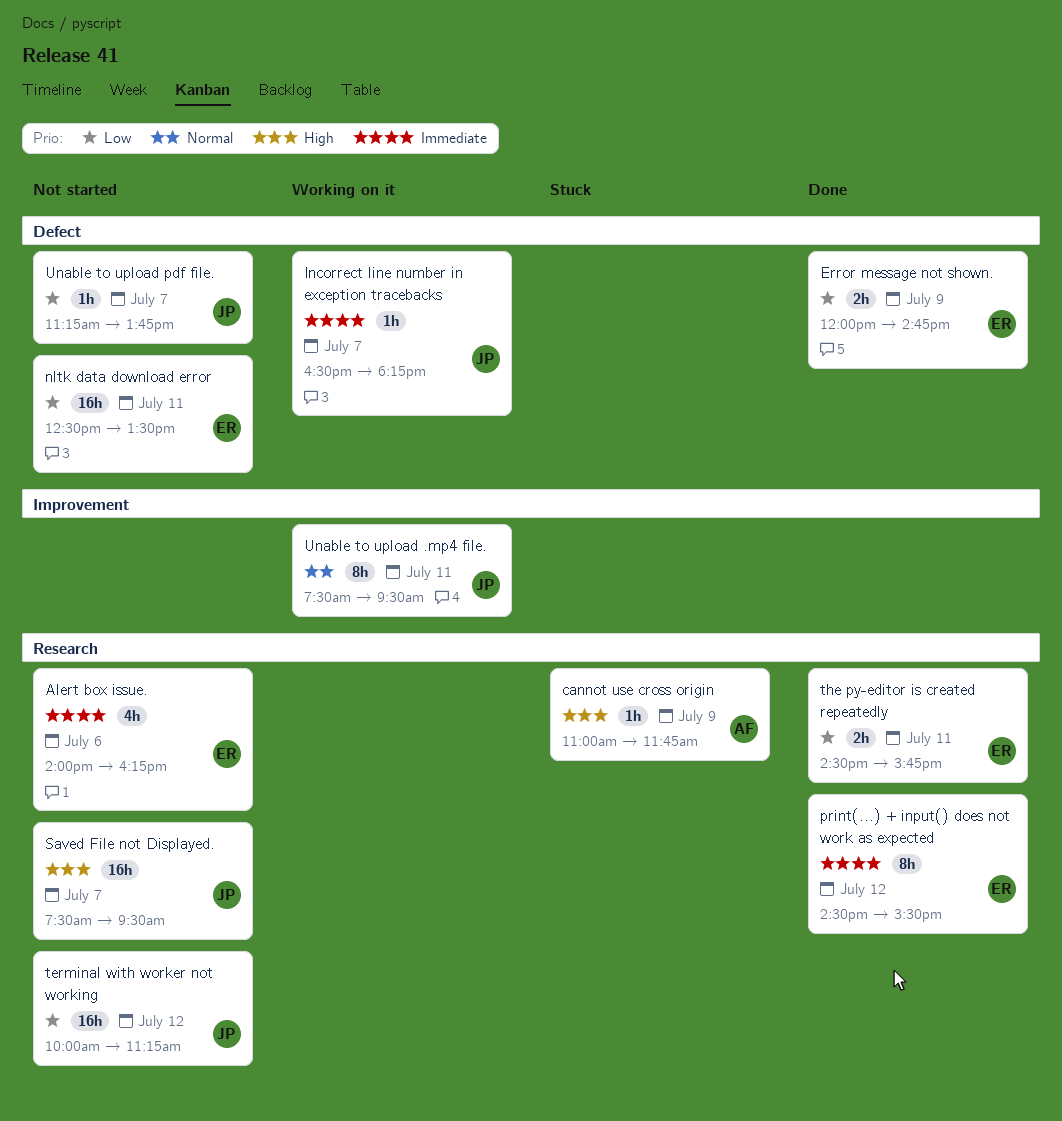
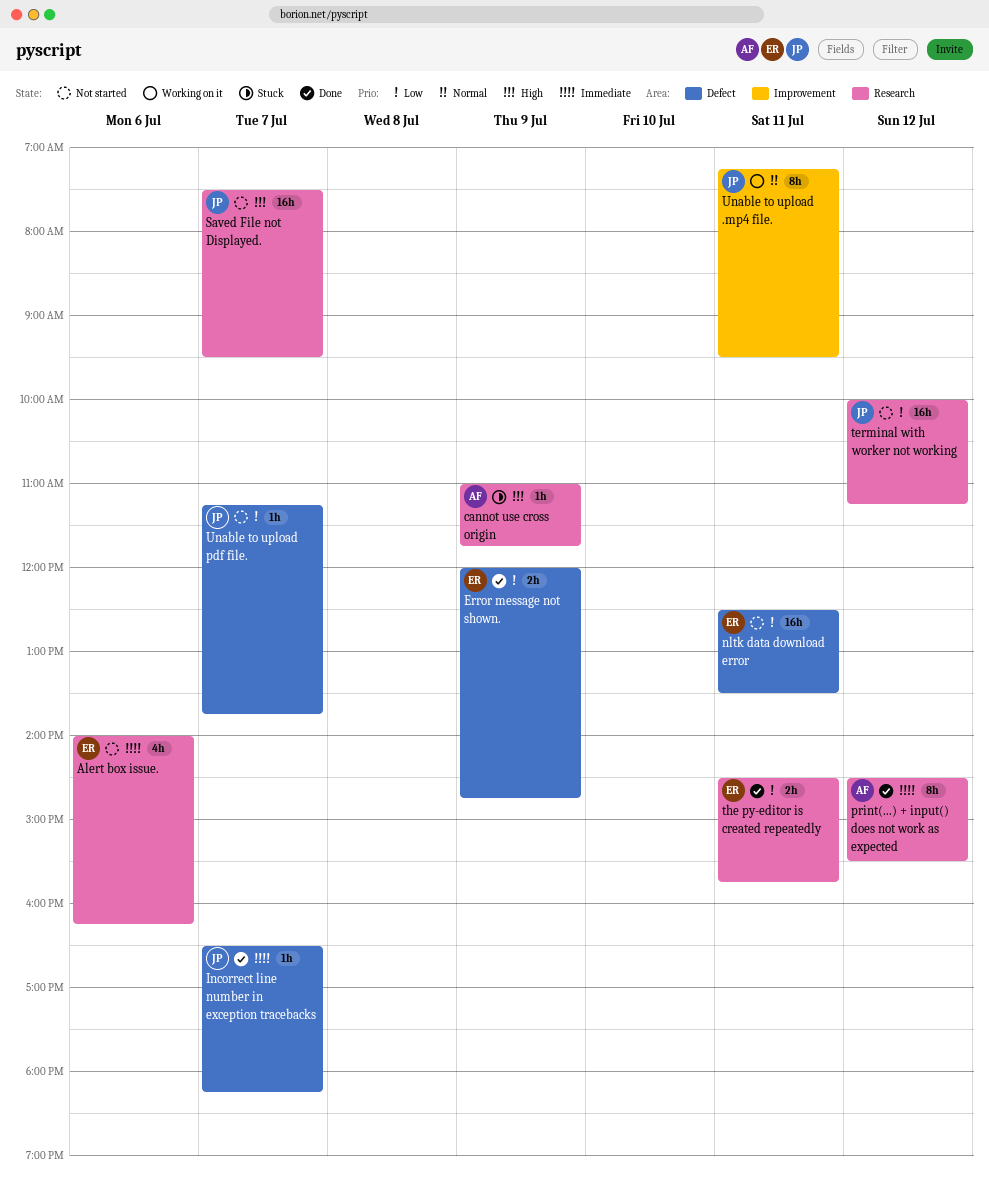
Incorrect line number in exception tracebacks, status: Working on it -> Done
print(...) + input() does not work as expected, owner: ER -> AF
Unable to upload .mp4 file., begins: 07:30 -> 07:15

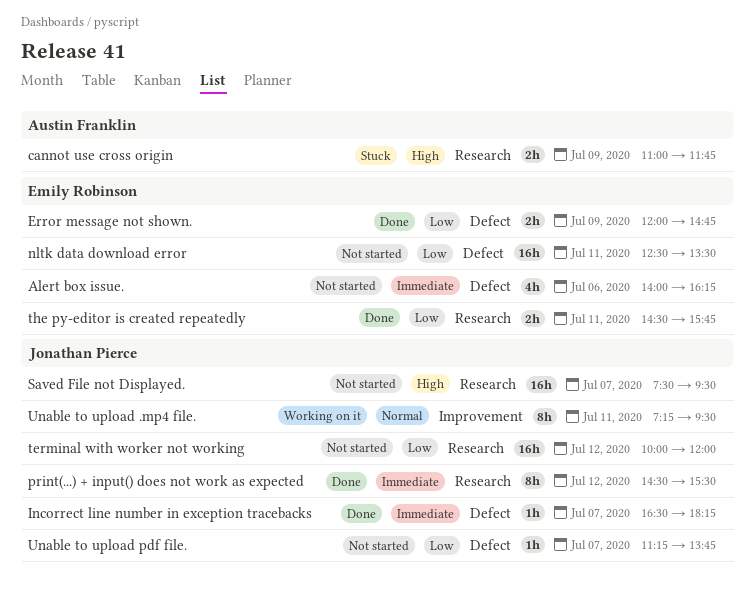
Alert box issue., label: Research -> Defect
cannot use cross origin, estimate: 1h -> 2h
print(...) + input() does not work as expected, owner: Austin Franklin -> Jonathan Pierce
terminal with worker not working, ends: 11:15 -> 12:00

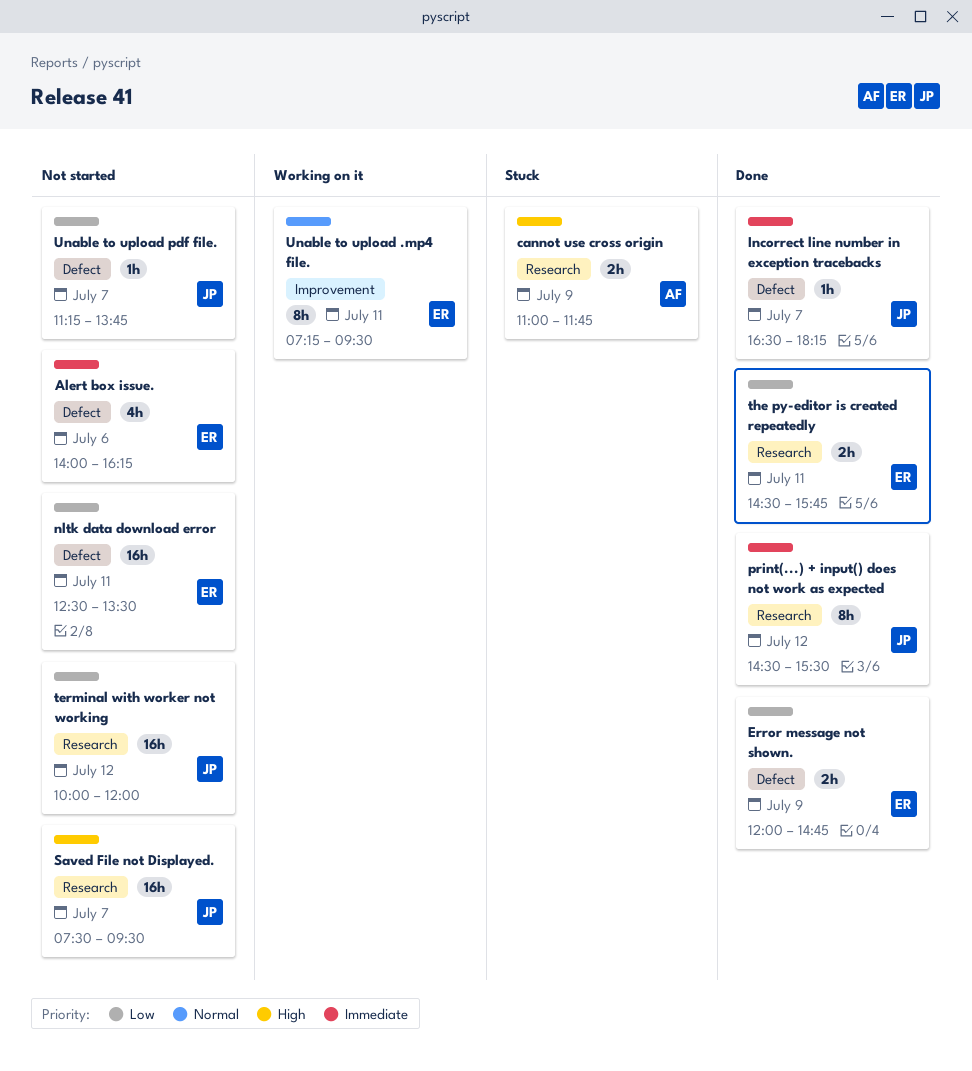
Unable to upload .mp4 file., owner: Jonathan Pierce -> Emily Robinson

